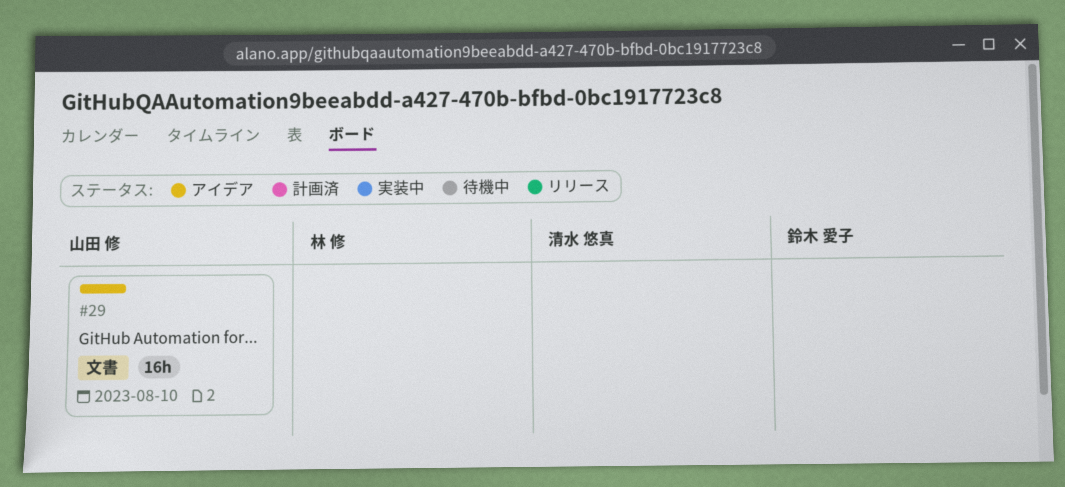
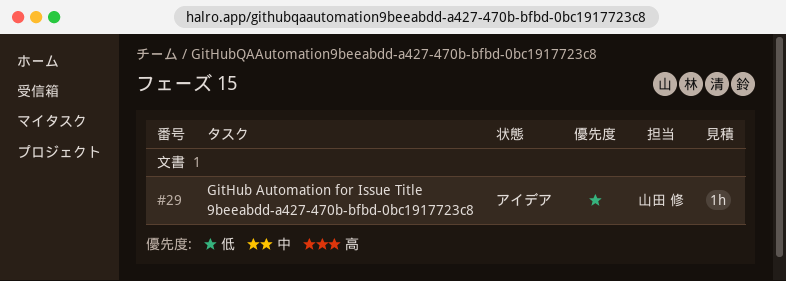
#29, estimate: 16h -> 1h

